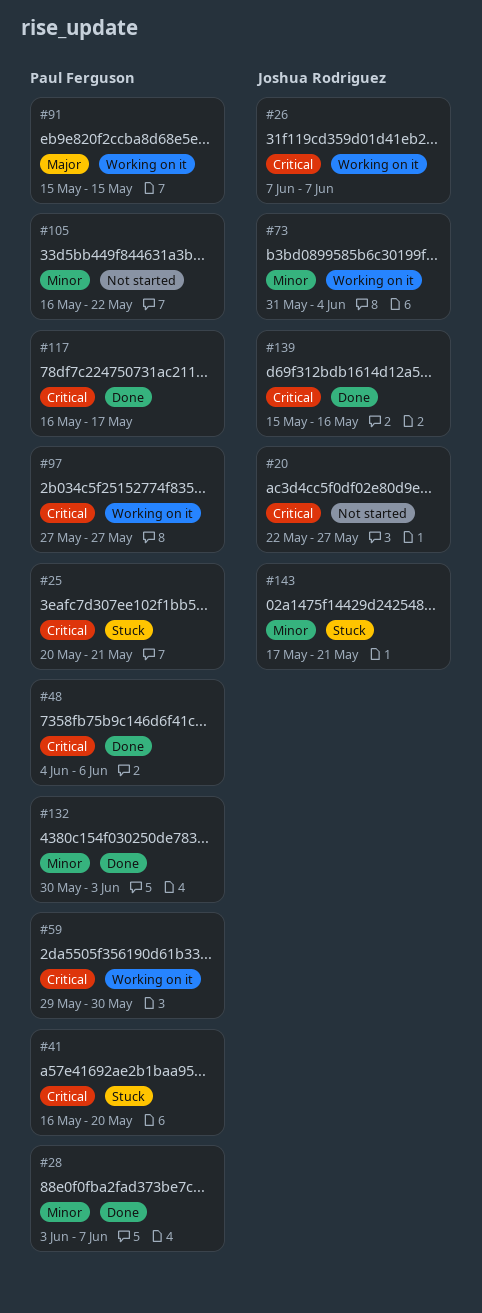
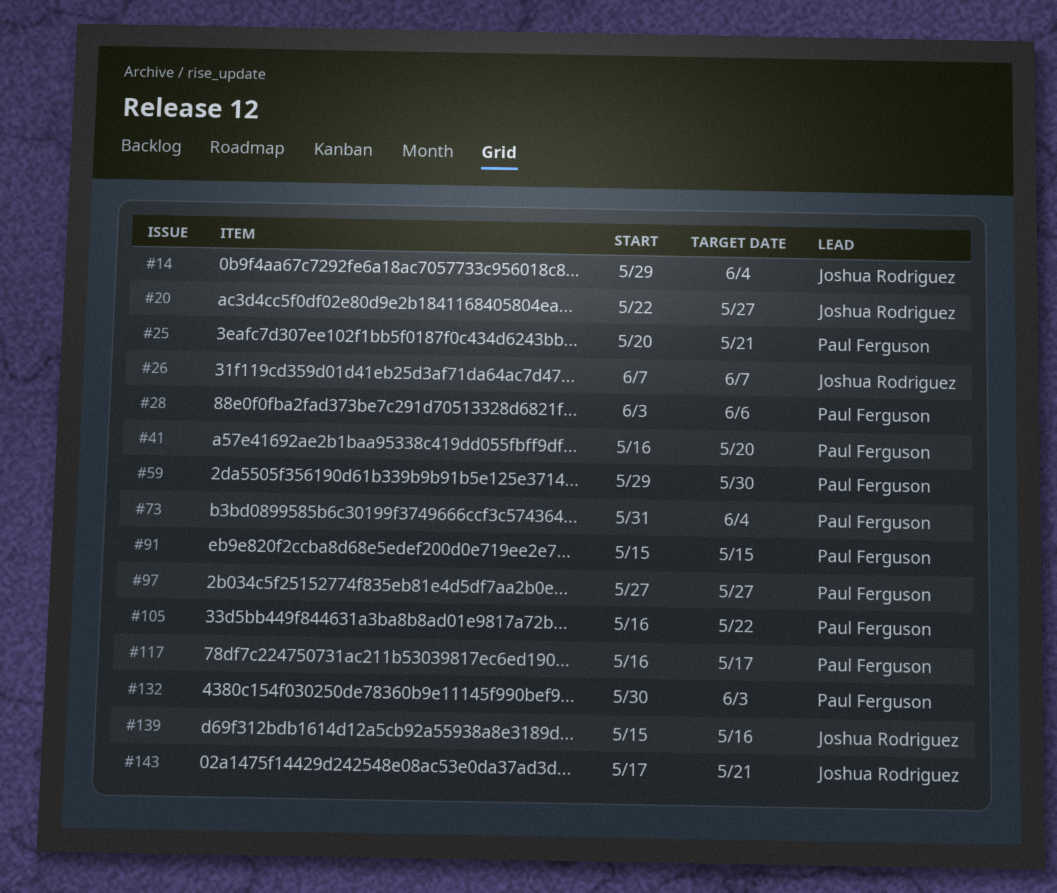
#14: none -> present
#28, due: Jun 7 -> Jun 6
#48: present -> none
#73, owner: Joshua Rodriguez -> Paul Ferguson

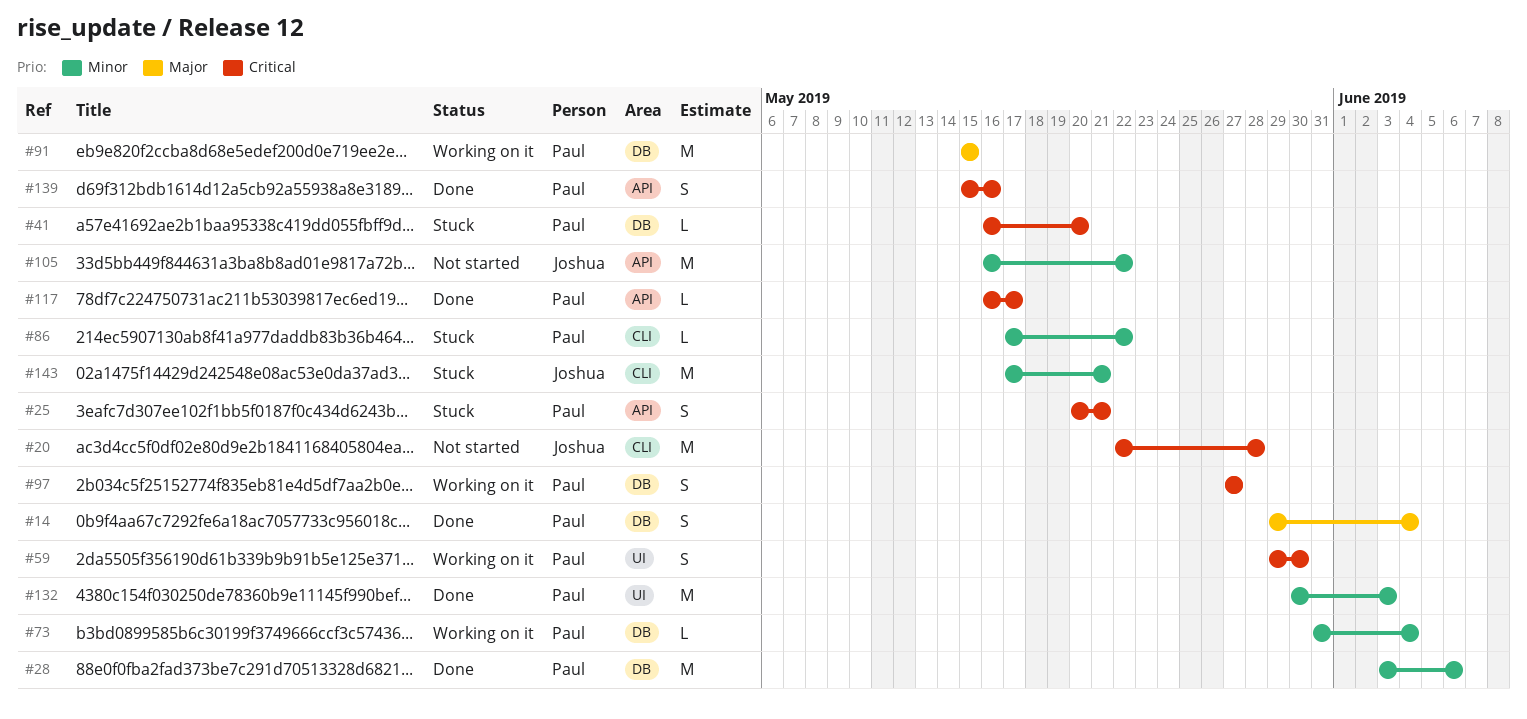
#14, owner: Joshua Rodriguez -> Paul Ferguson
#20, due: May 27 -> May 28
#26: present -> none
#86: none -> present
#105, owner: Paul Ferguson -> Joshua Rodriguez
#139, owner: Joshua Rodriguez -> Paul Ferguson

